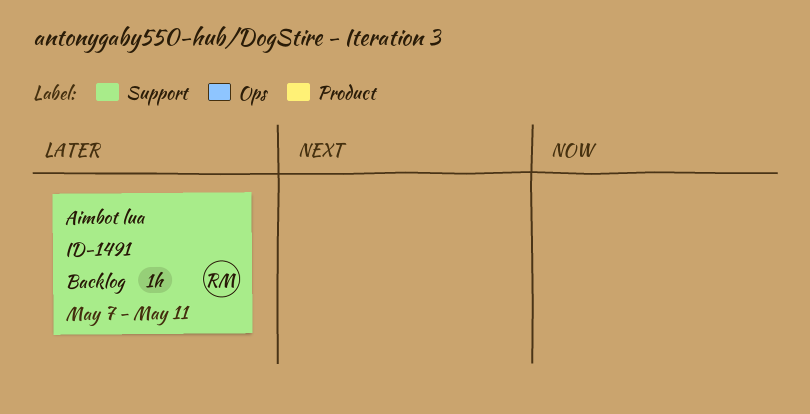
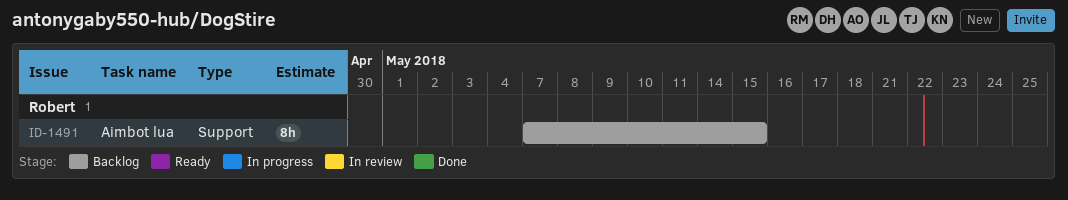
ID-1491, estimate: 1h -> 8h
ID-1491, due: May 11 -> May 15

